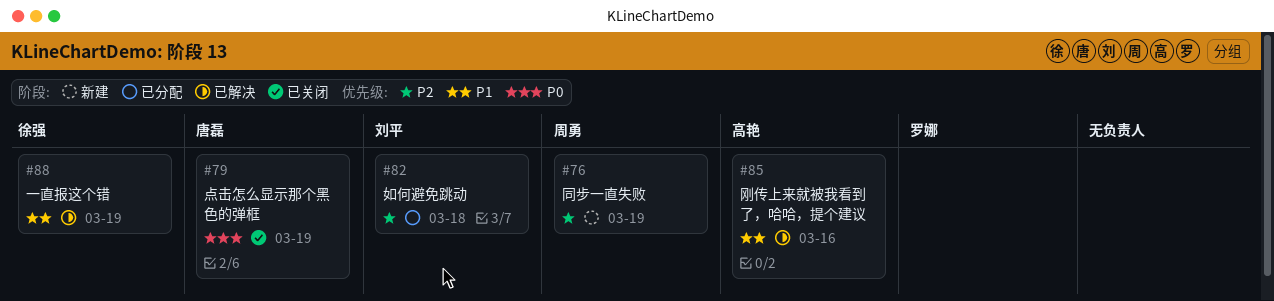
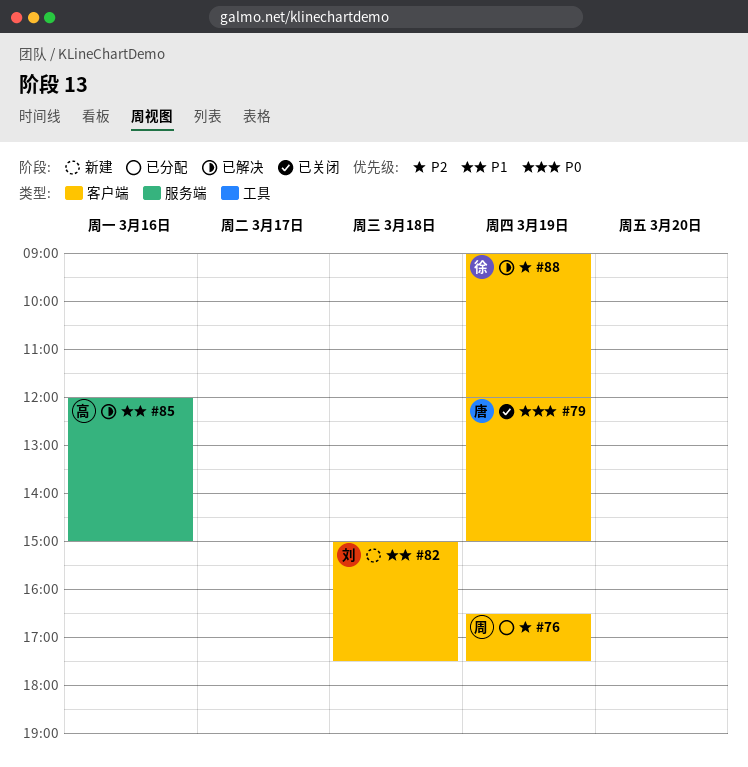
#76, status: 新建 -> 已分配
#82, status: 已分配 -> 新建
#82, priority: P2 -> P1
#88, priority: P1 -> P2

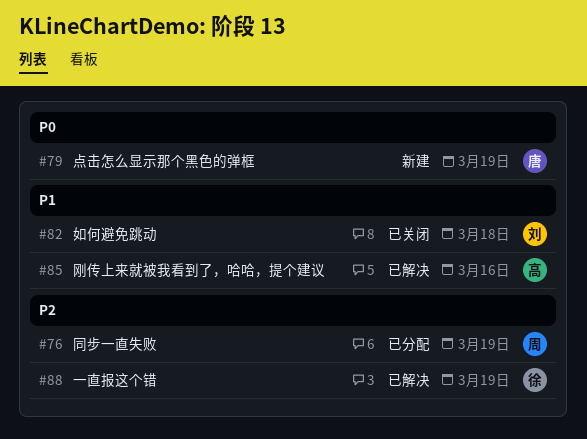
#79, status: 已关闭 -> 新建
#82, status: 新建 -> 已关闭

